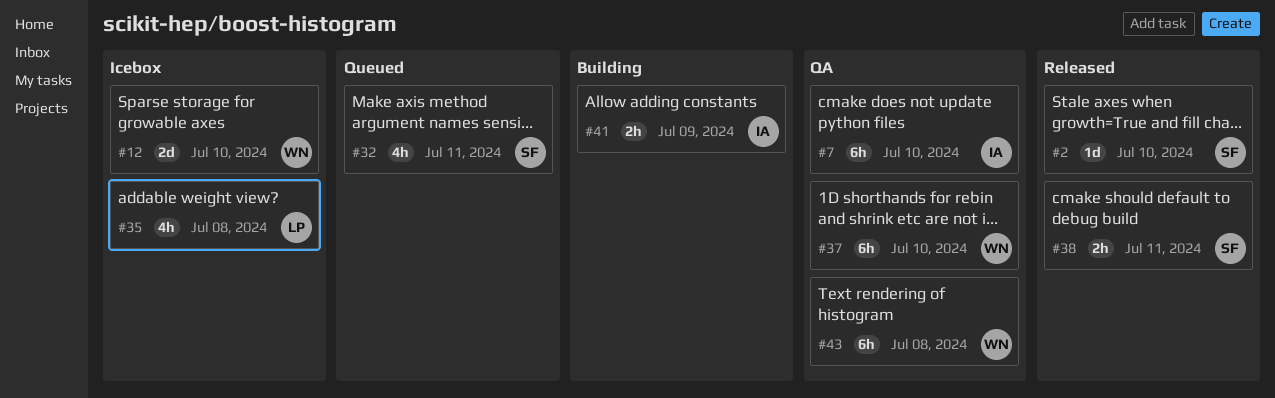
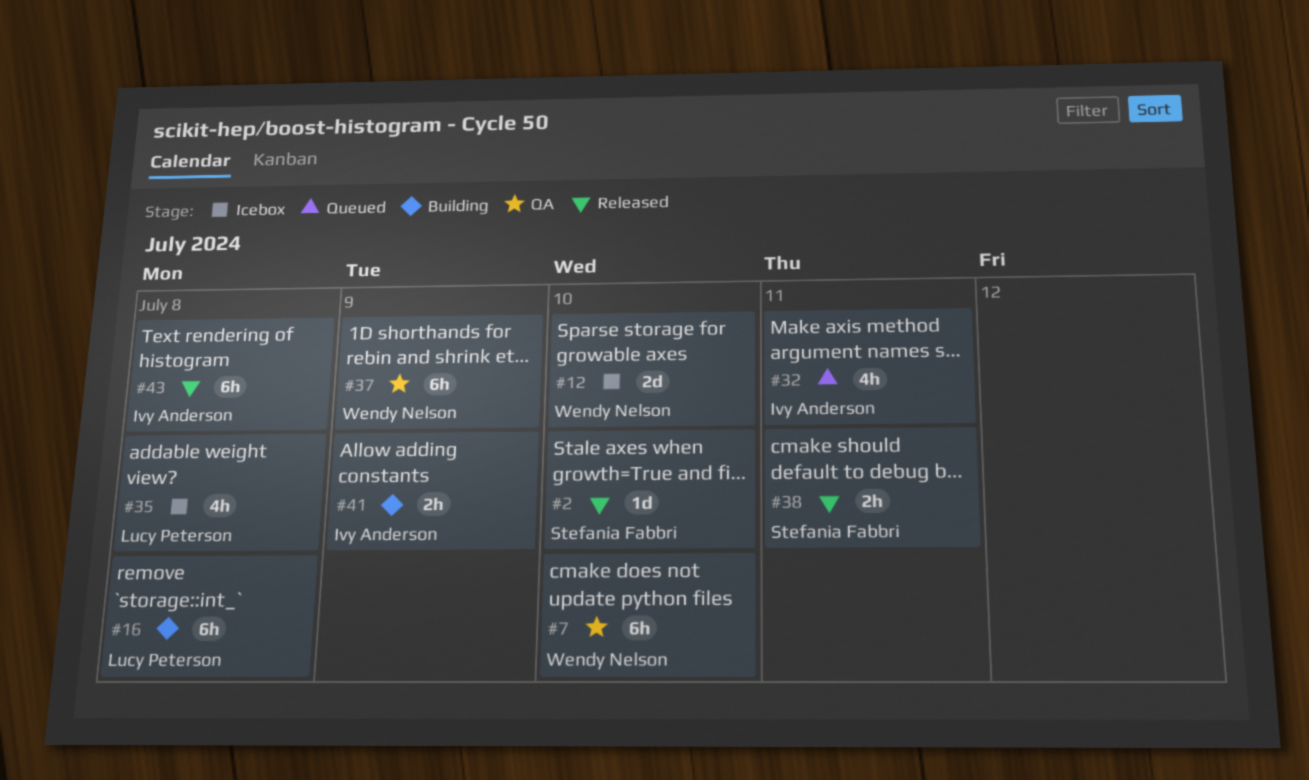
#7, owner: Ivy Anderson -> Wendy Nelson
#16: none -> present
#32, owner: Stefania Fabbri -> Ivy Anderson
#37, due: Jul 10 -> Jul 9
#43, status: QA -> Released
#43, owner: Wendy Nelson -> Ivy Anderson

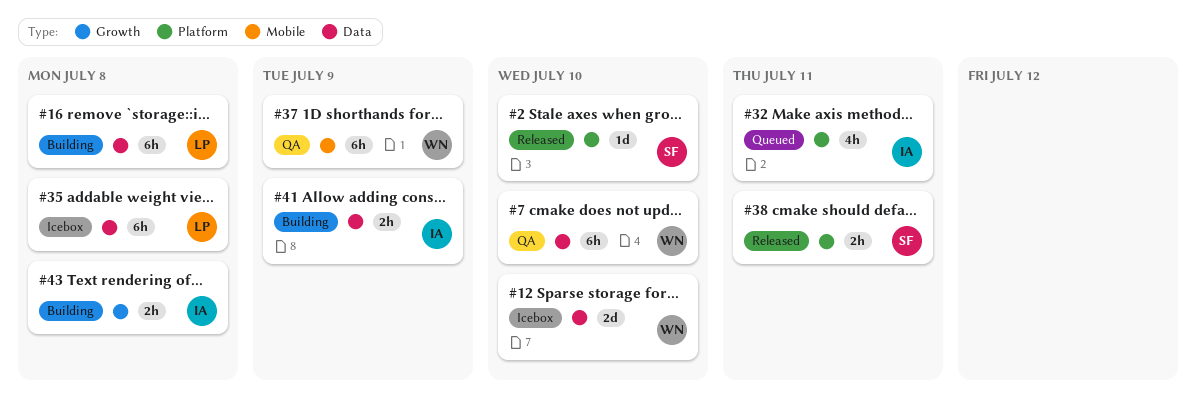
#35, estimate: 4h -> 6h
#43, status: Released -> Building
#43, estimate: 6h -> 2h

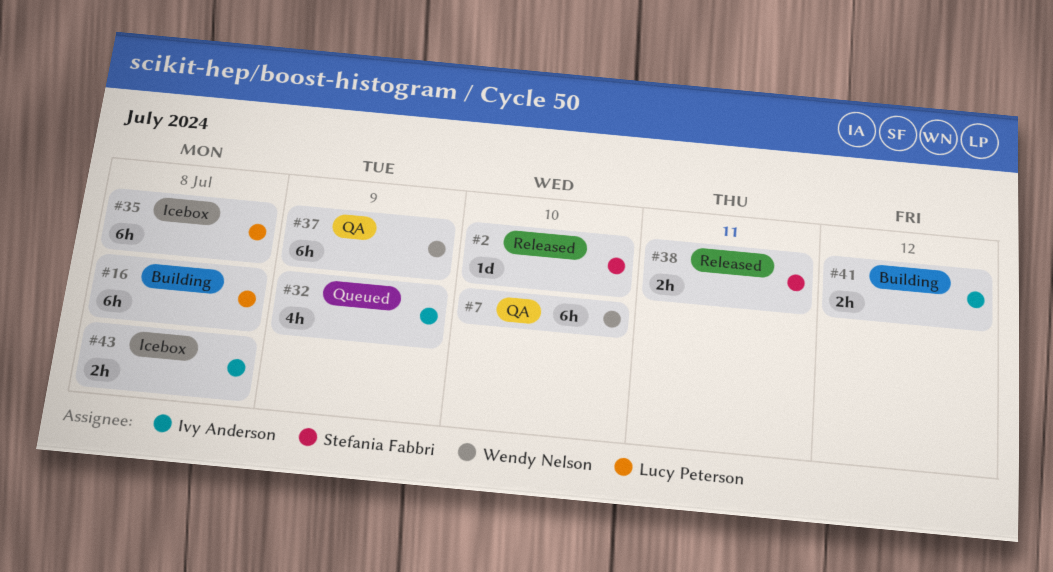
#12: present -> none
#32, due: Jul 11 -> Jul 9
#41, due: Jul 9 -> Jul 12
#43, status: Building -> Icebox

